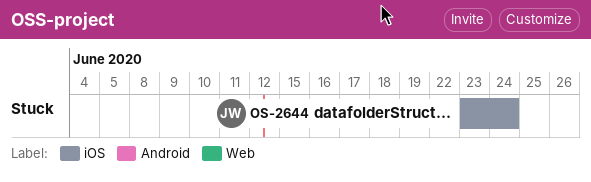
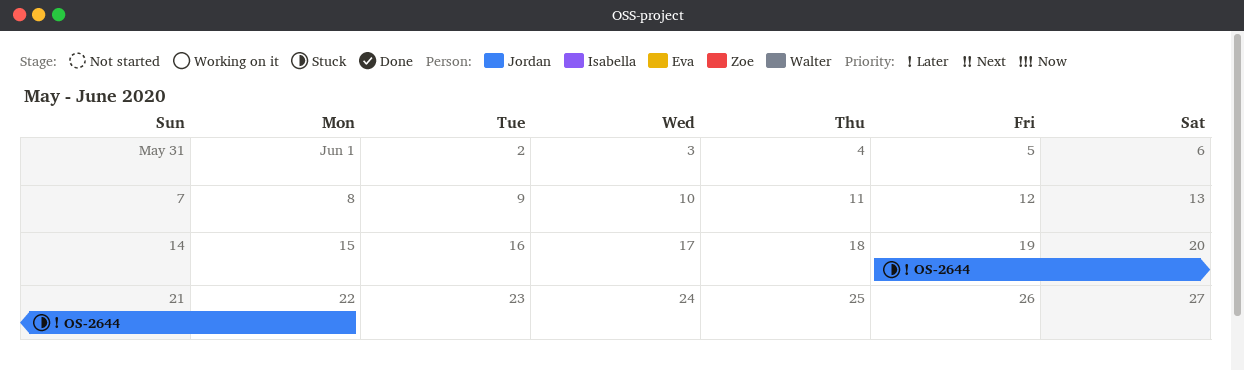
OS-2644, start: Jun 23 -> Jun 19
OS-2644, due: Jun 24 -> Jun 22

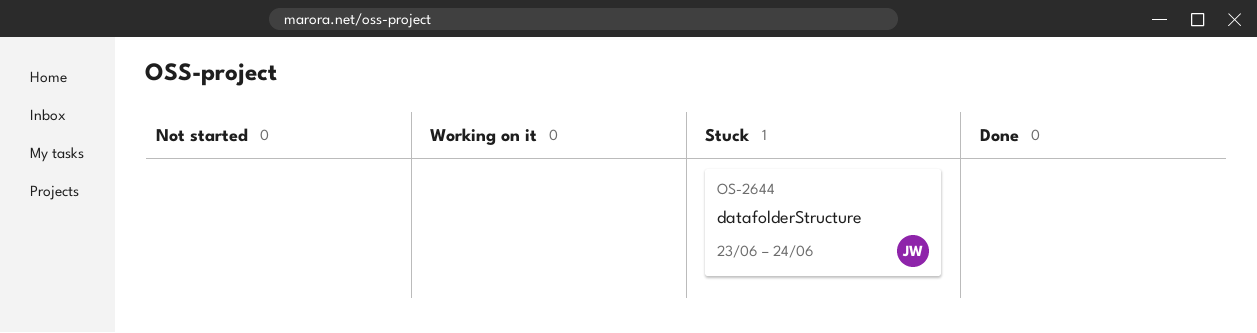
OS-2644, start: Jun 19 -> Jun 23
OS-2644, due: Jun 22 -> Jun 24

